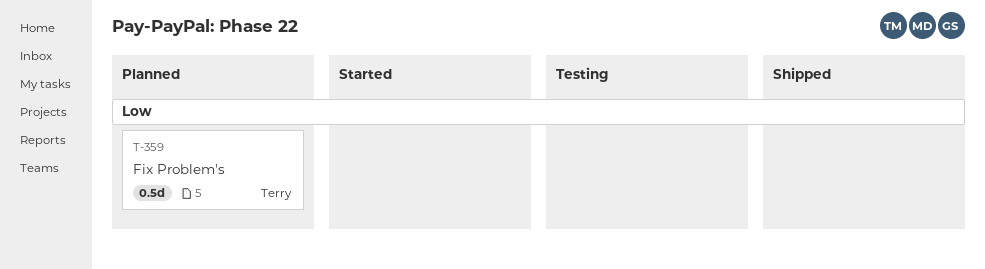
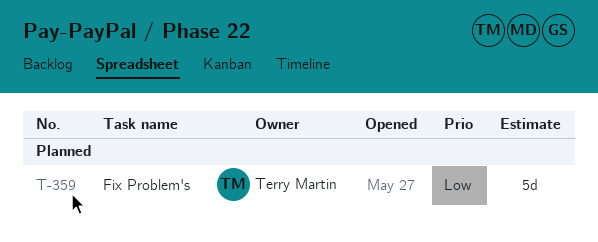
T-359, estimate: 0.5d -> 5d

